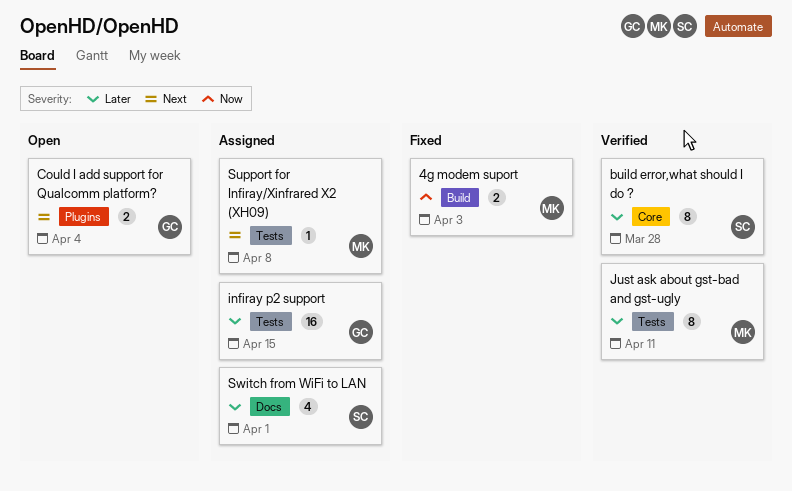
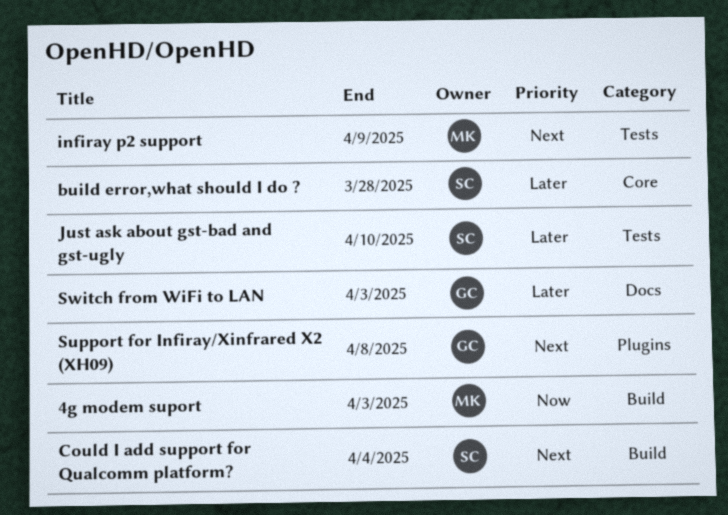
Could I add support for Qualcomm platform?, owner: GC -> SC
Could I add support for Qualcomm platform?, label: Plugins -> Build
infiray p2 support, owner: GC -> MK
infiray p2 support, priority: Later -> Next
infiray p2 support, due: Apr 15 -> Apr 9
Just ask about gst-bad and gst-ugly, owner: MK -> SC
Just ask about gst-bad and gst-ugly, due: Apr 11 -> Apr 10
Support for Infiray/Xinfrared X2 (XH09), owner: MK -> GC
Support for Infiray/Xinfrared X2 (XH09), label: Tests -> Plugins
Switch from WiFi to LAN, owner: SC -> GC
Switch from WiFi to LAN, due: Apr 1 -> Apr 3

